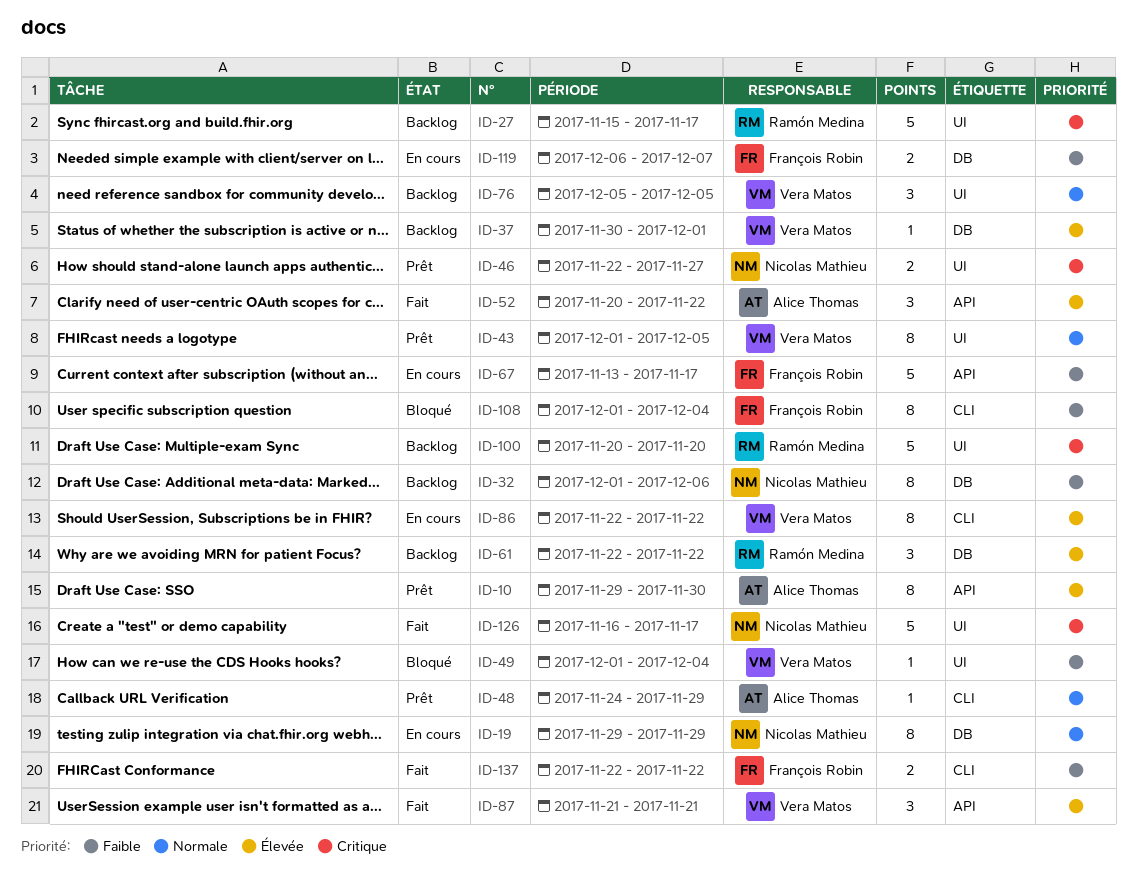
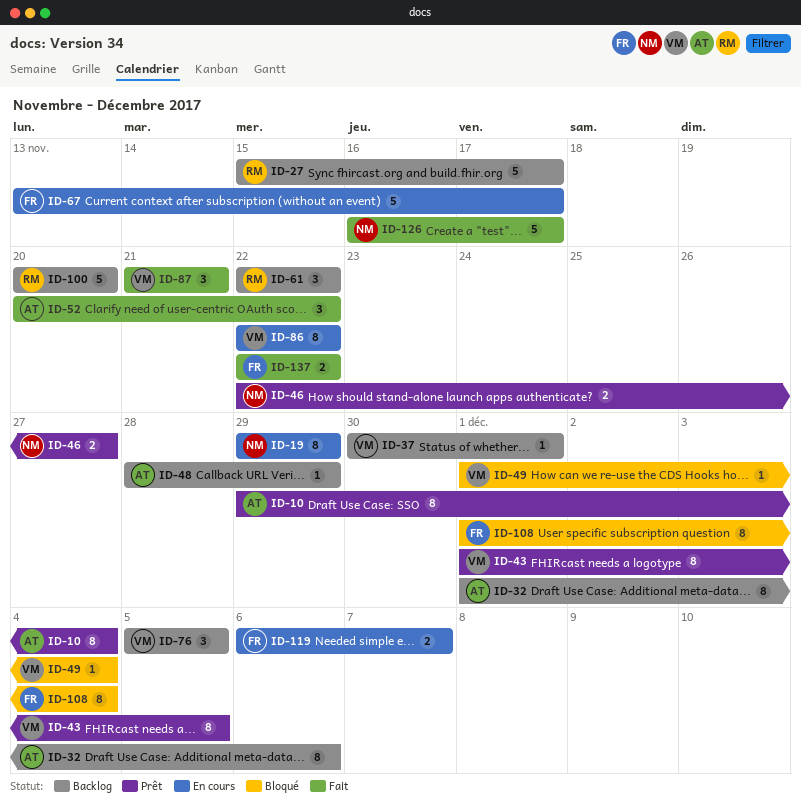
ID-10, due: Nov 30 -> Dec 4
ID-32, owner: Nicolas Mathieu -> Alice Thomas
ID-48, status: Prêt -> Backlog
ID-48, start: Nov 24 -> Nov 28

